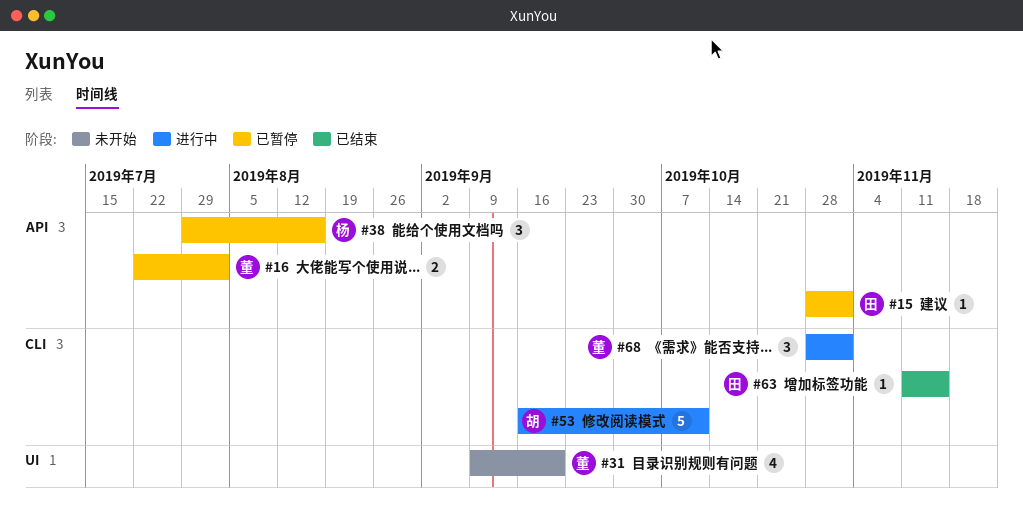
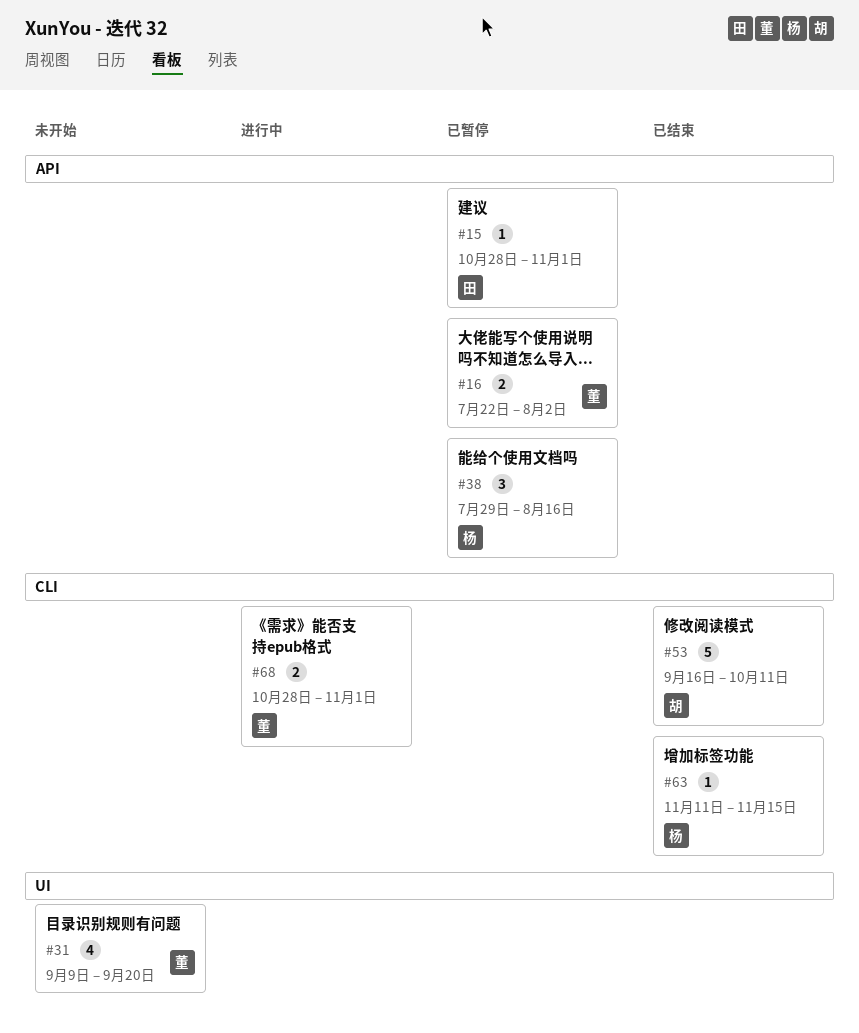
#53, status: 进行中 -> 已结束
#63, owner: 田 -> 杨
#68, estimate: 3 -> 2

